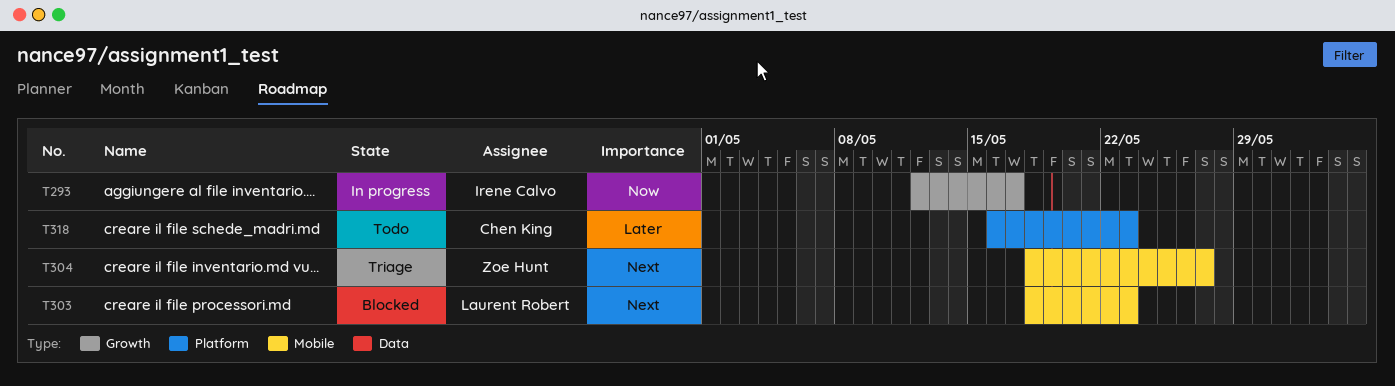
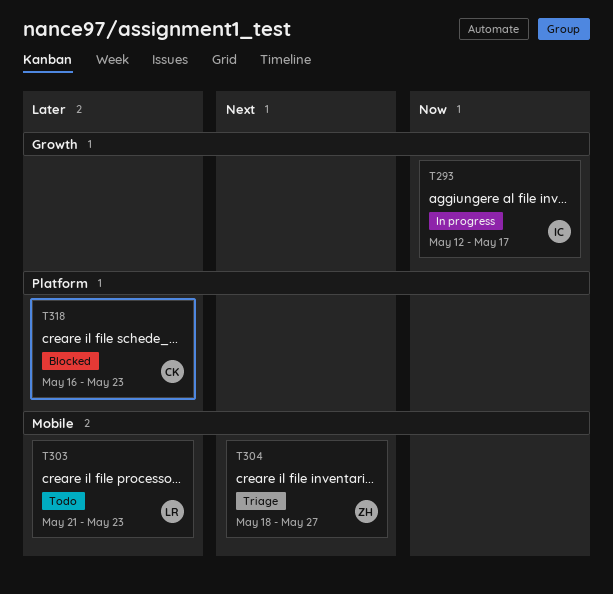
T303, status: Blocked -> Todo
T303, priority: Next -> Later
T303, start: May 18 -> May 21
T318, status: Todo -> Blocked

